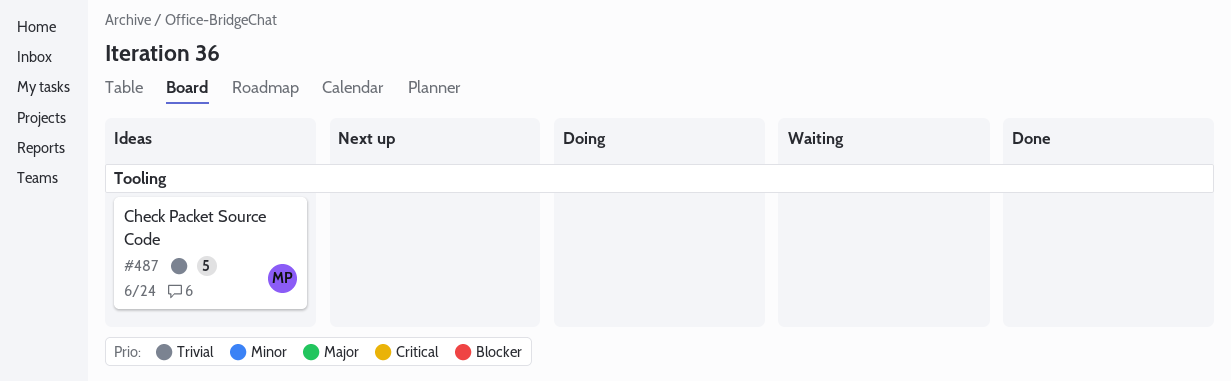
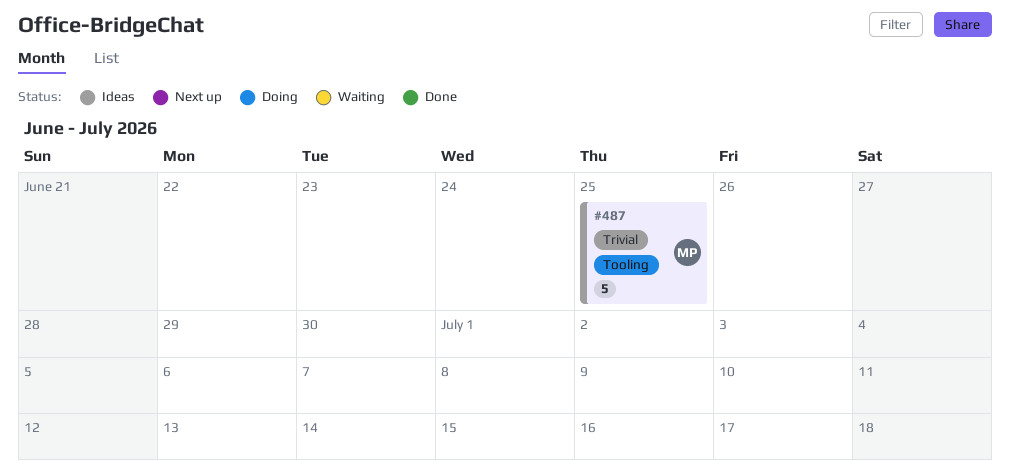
#487, due: Jun 24 -> Jun 25

